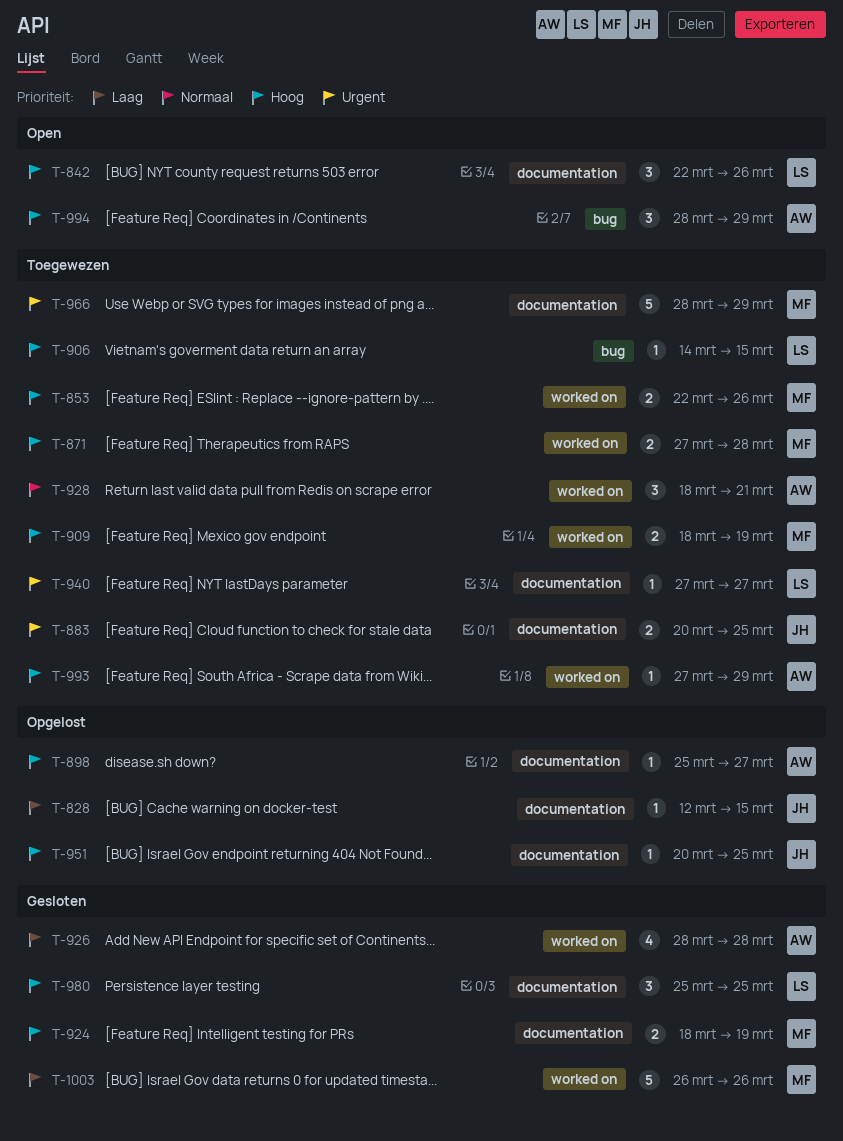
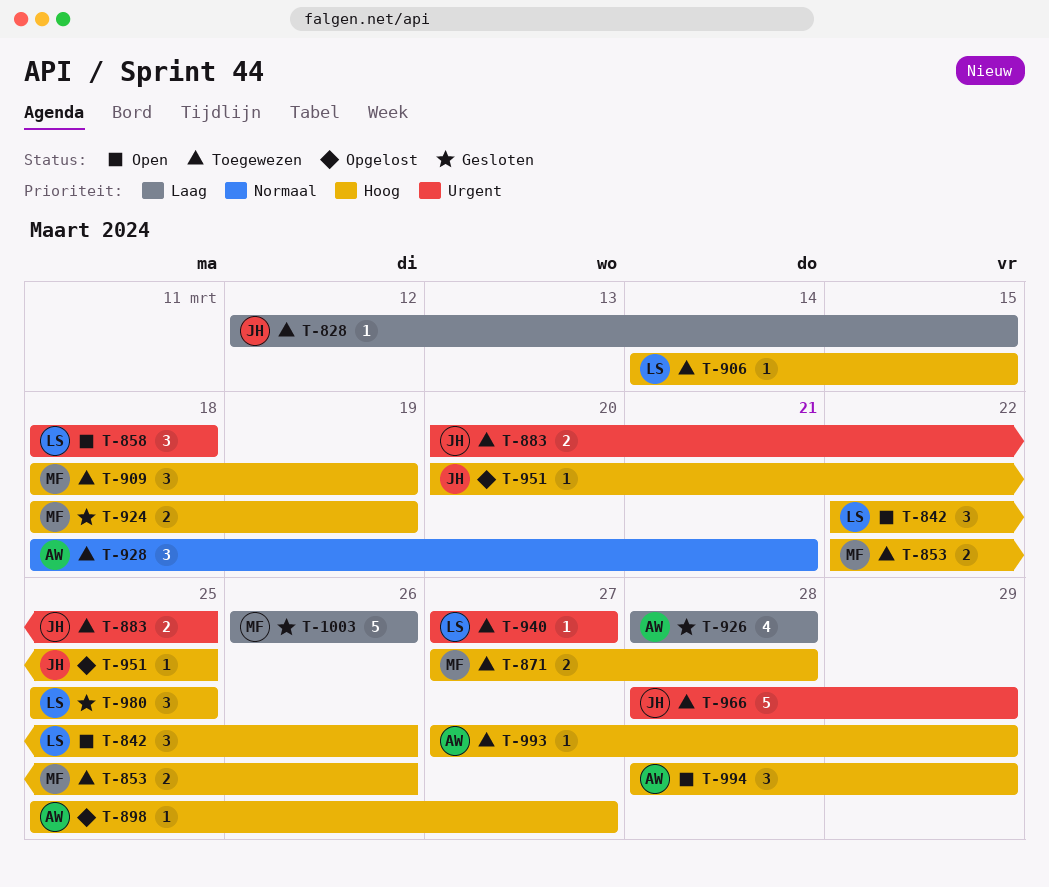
T-828, status: Opgelost -> Toegewezen
T-858: none -> present
T-909, estimate: 2 -> 3
T-966, owner: MF -> JH

